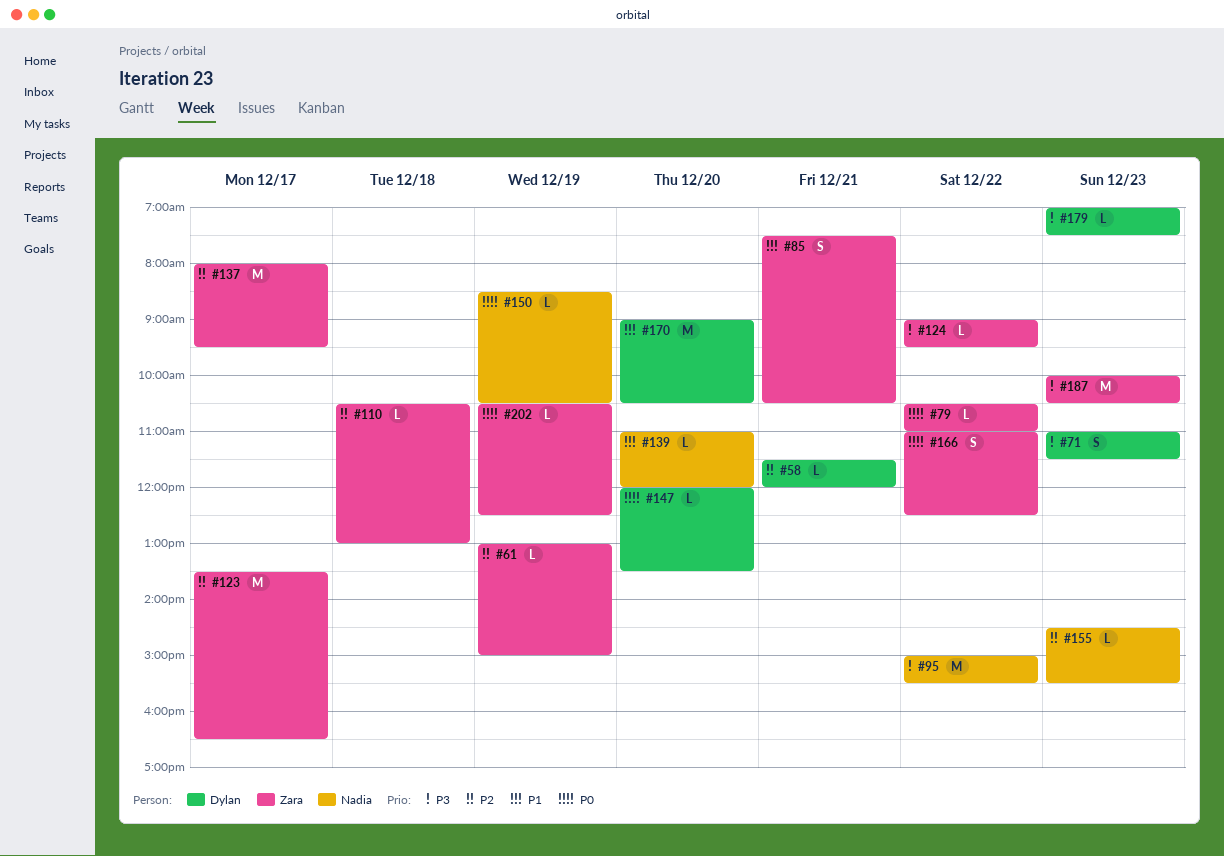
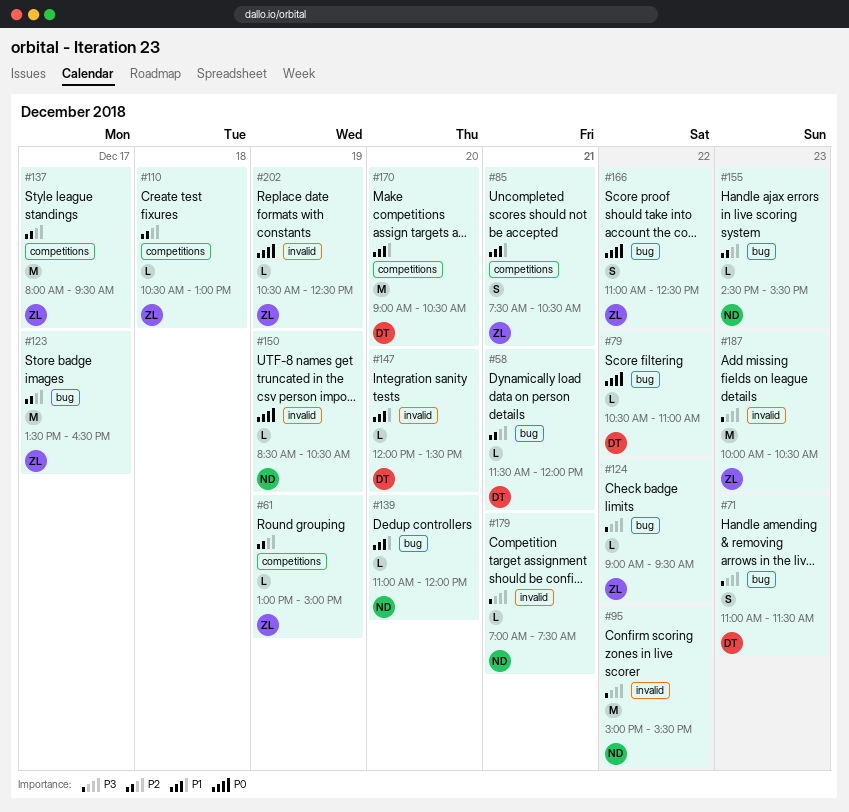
#79, owner: Zara -> Dylan
#147, priority: P0 -> P1
#179, owner: Dylan -> Nadia
#179, day: Dec 23 -> Dec 21

